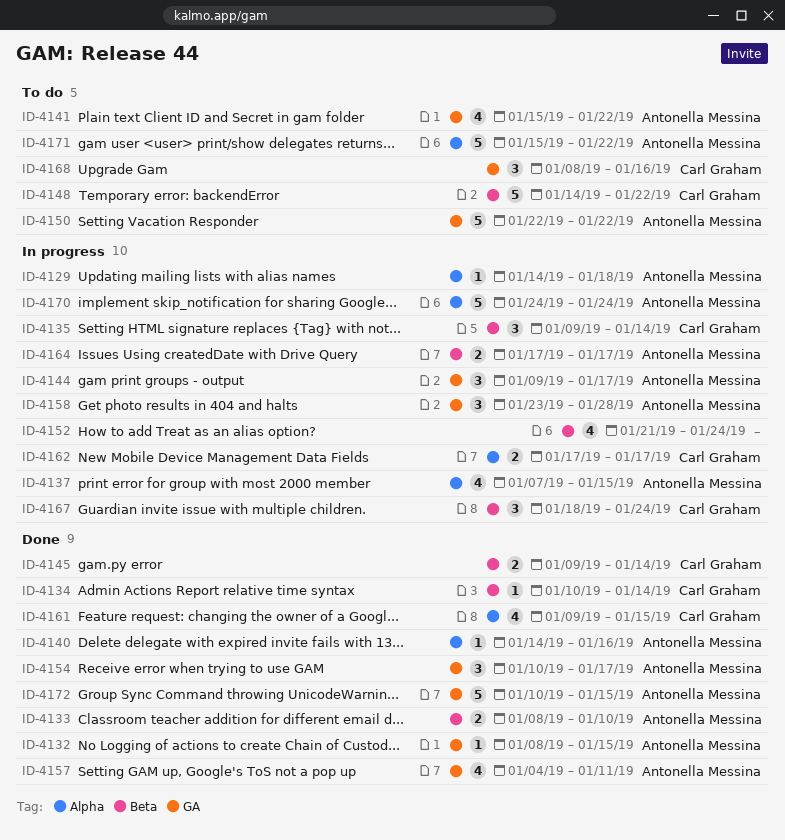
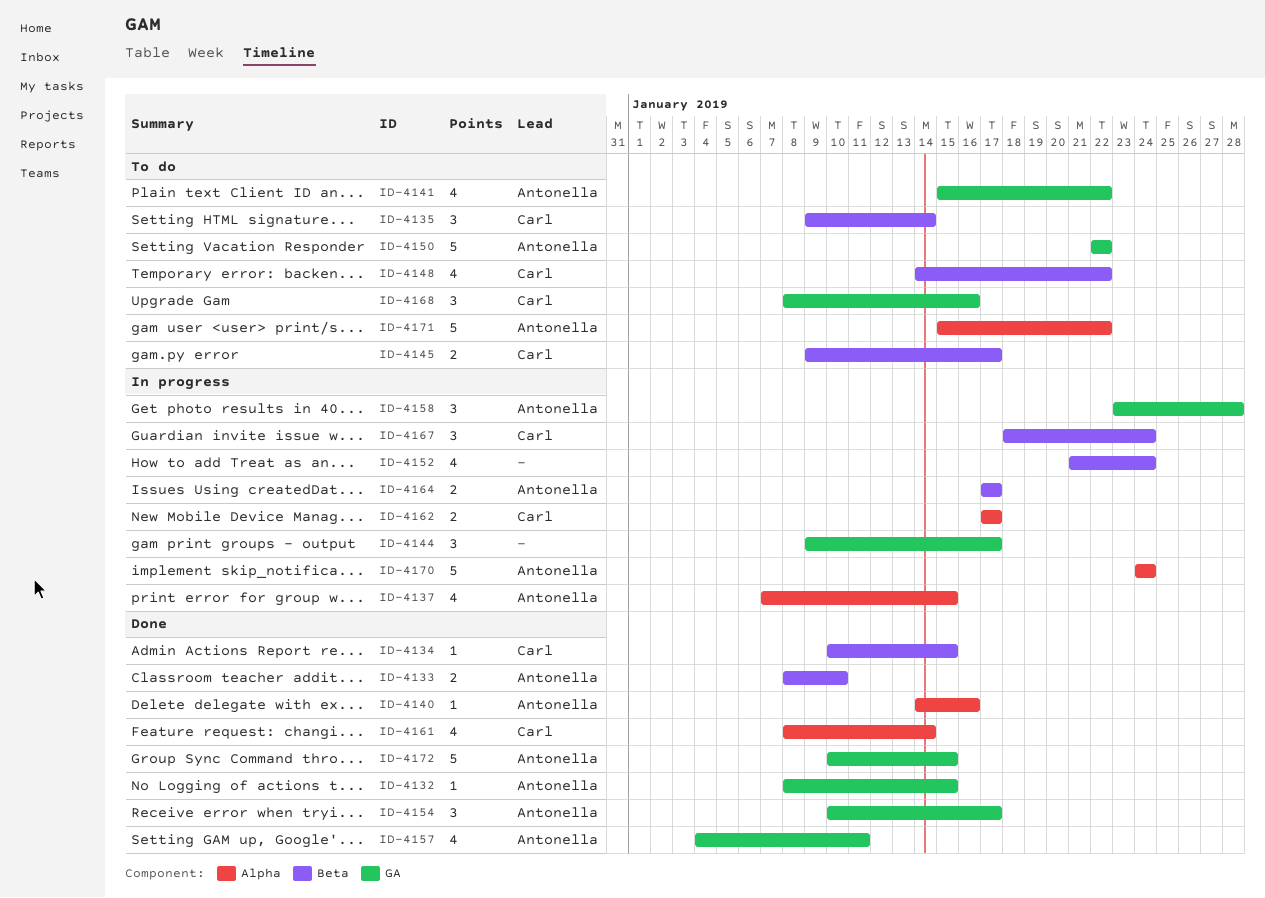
ID-4129: present -> none
ID-4134, due: Jan 14 -> Jan 15
ID-4135, status: In progress -> To do
ID-4144, owner: Antonella Messina -> none
ID-4145, status: Done -> To do
ID-4145, due: Jan 14 -> Jan 17
ID-4148, estimate: 5 -> 4
ID-4161, start: Jan 9 -> Jan 8
ID-4161, due: Jan 15 -> Jan 14

